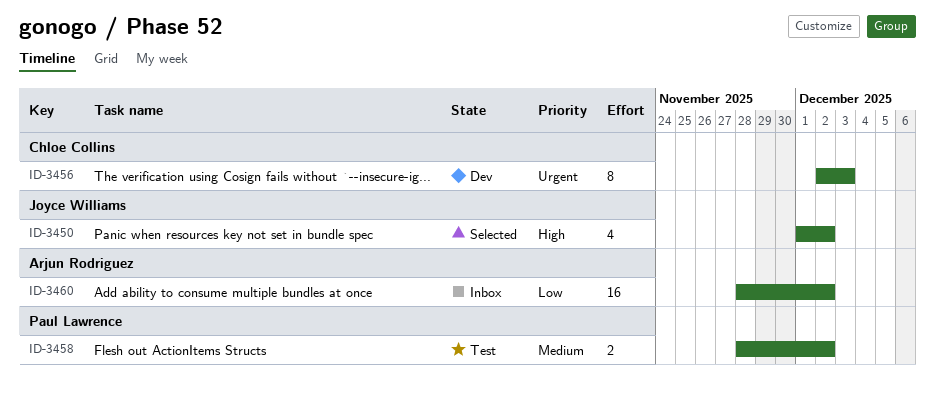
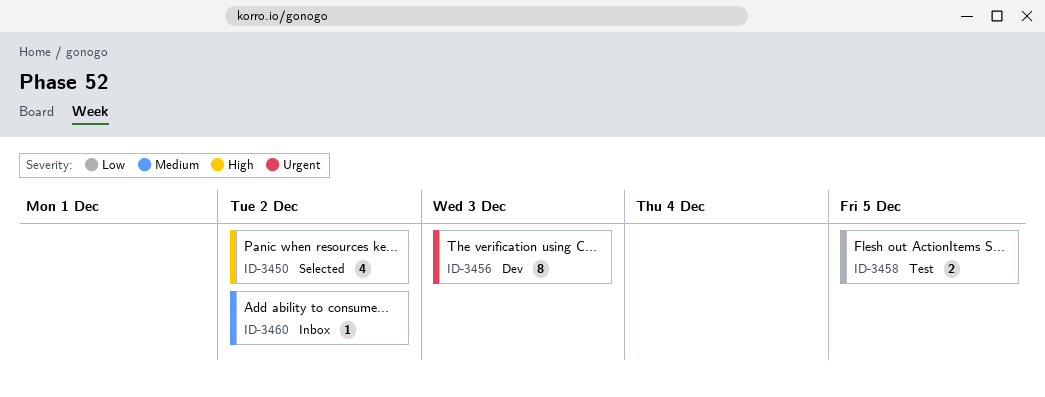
ID-3458, priority: Medium -> Low
ID-3458, due: Dec 2 -> Dec 5
ID-3460, priority: Low -> Medium
ID-3460, estimate: 16 -> 1

